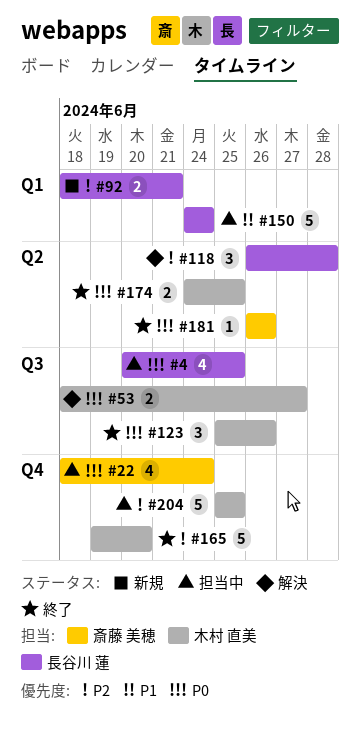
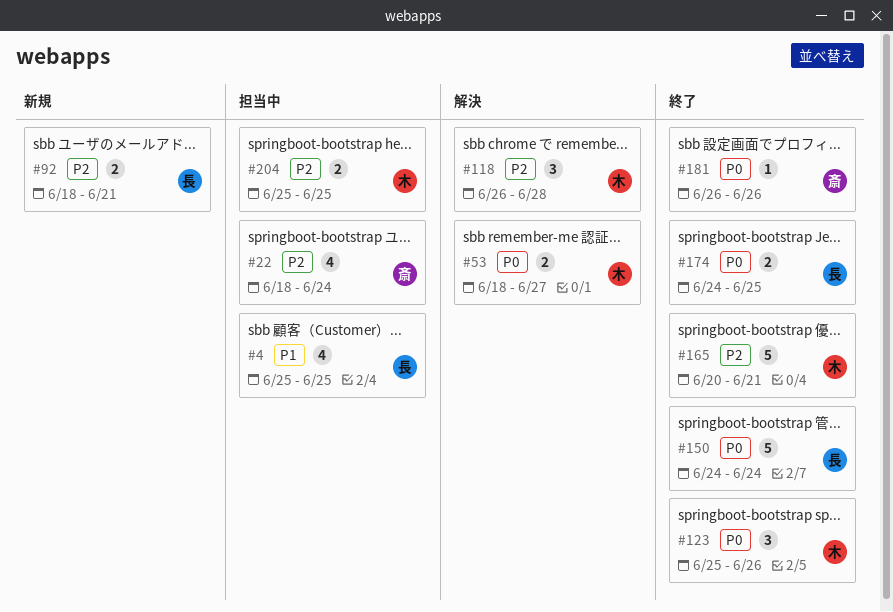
#4, priority: P0 -> P1
#4, start: Jun 20 -> Jun 25
#22, priority: P0 -> P2
#118, owner: 長谷川 蓮 -> 木村 直美
#150, status: 担当中 -> 終了
#150, priority: P1 -> P0
#165, start: Jun 19 -> Jun 20
#165, due: Jun 20 -> Jun 21
#174, owner: 木村 直美 -> 長谷川 蓮
#204, estimate: 5 -> 2

